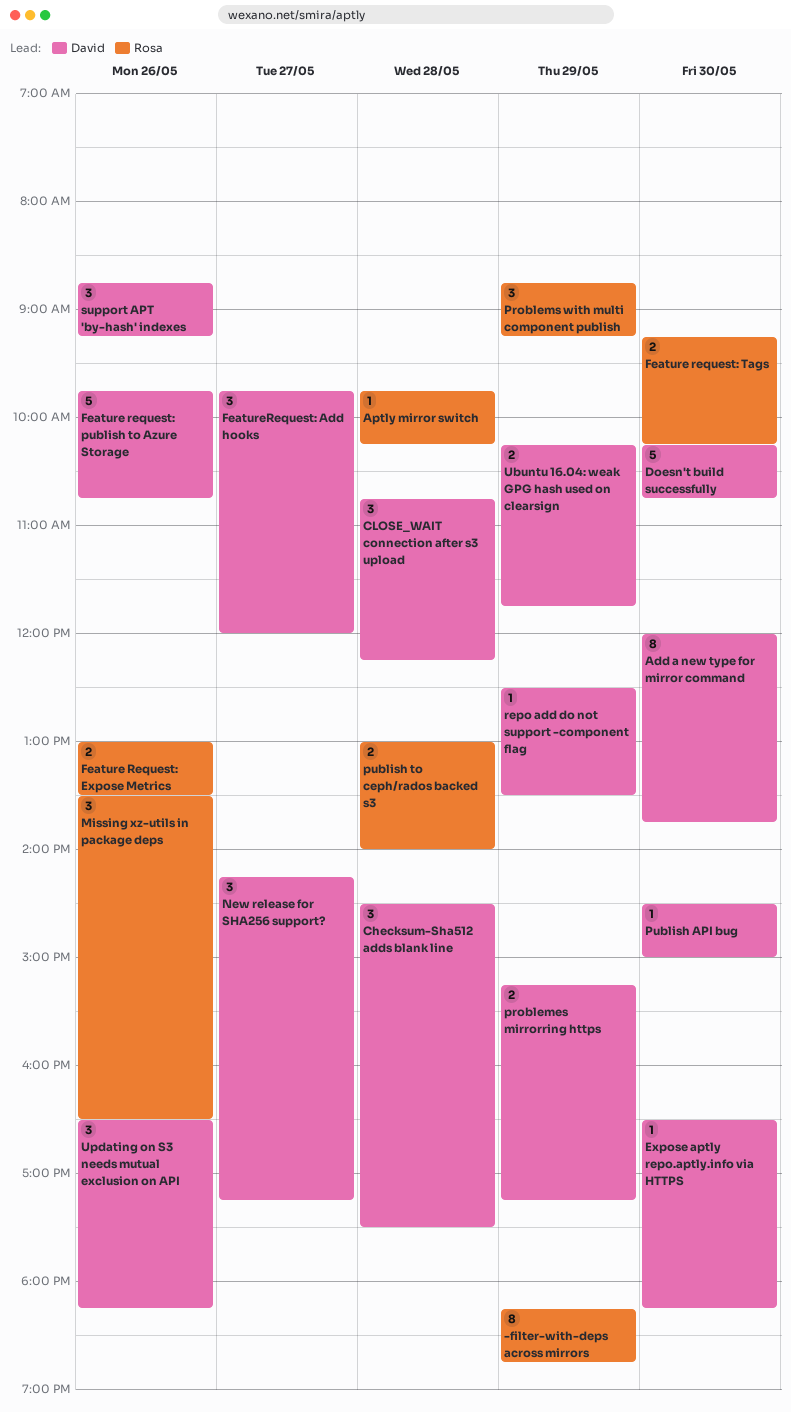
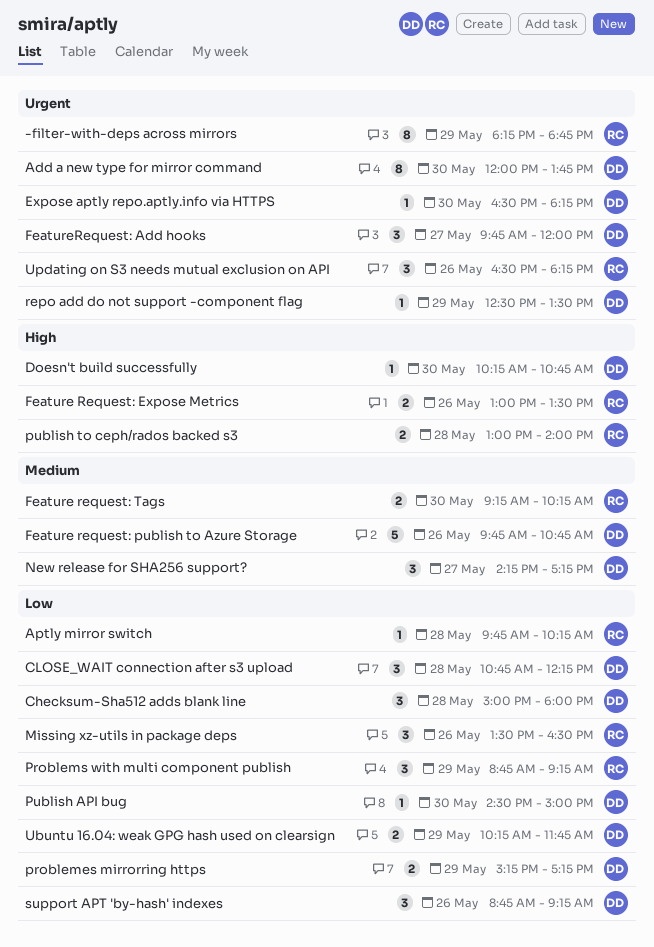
Checksum-Sha512 adds blank line, begins: 14:30 -> 15:00
Checksum-Sha512 adds blank line, ends: 17:30 -> 18:00
Doesn't build successfully, estimate: 5 -> 1
Updating on S3 needs mutual exclusion on API, owner: David -> Rosa

